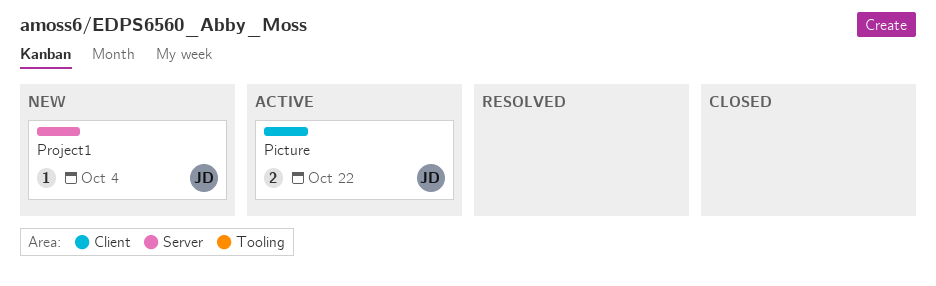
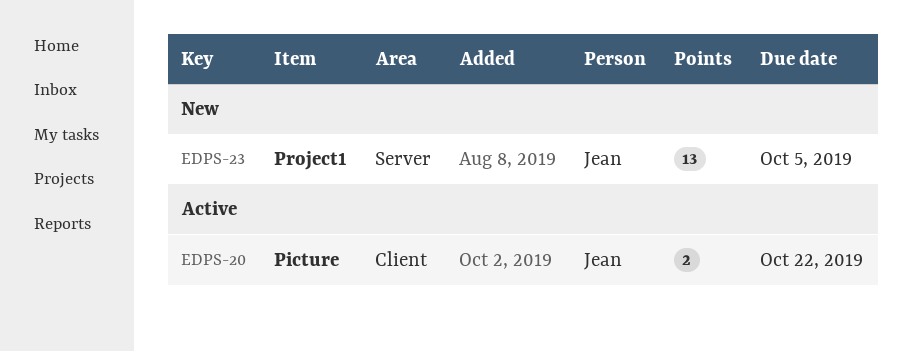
Project1, estimate: 1 -> 13
Project1, due: Oct 4 -> Oct 5

